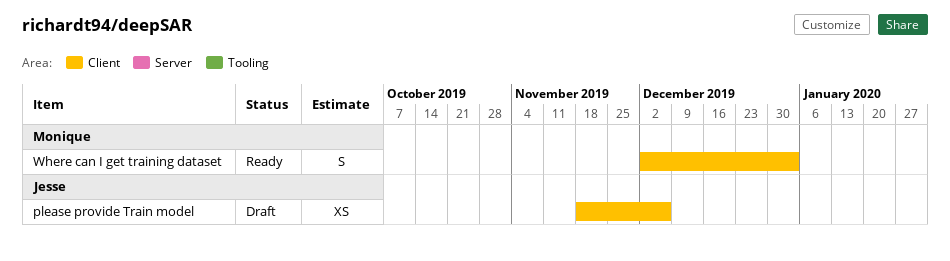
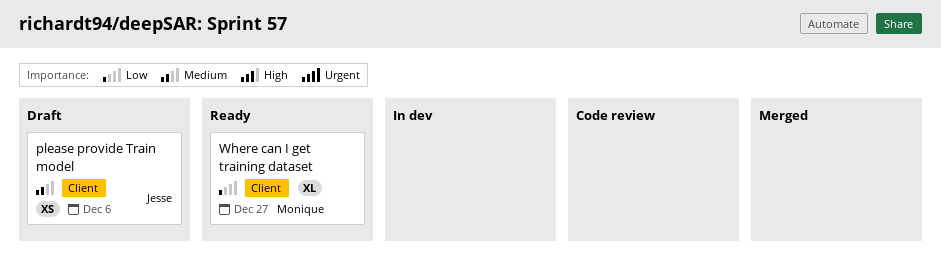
Where can I get training dataset, estimate: S -> XL
Where can I get training dataset, due: Jan 3 -> Dec 27

